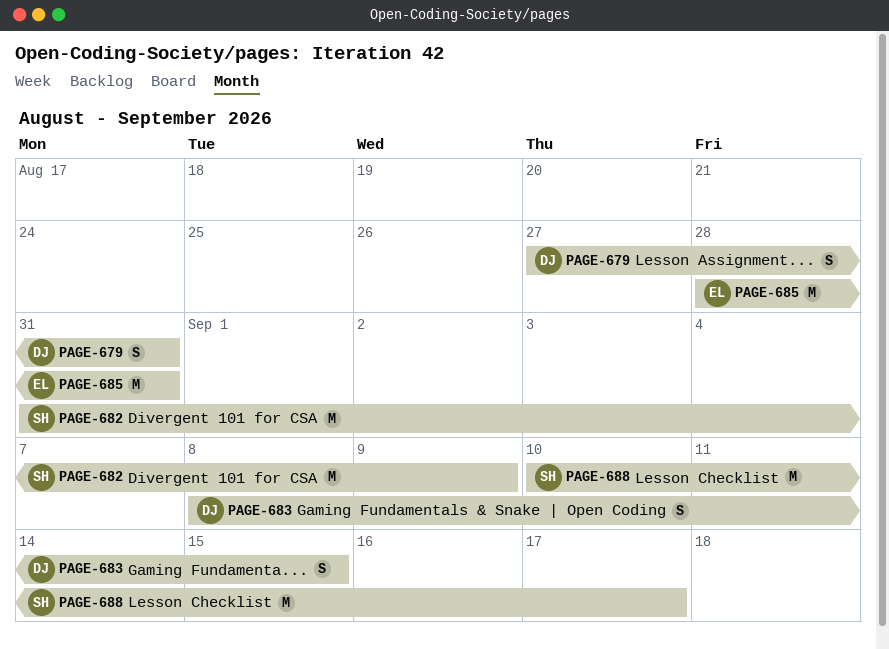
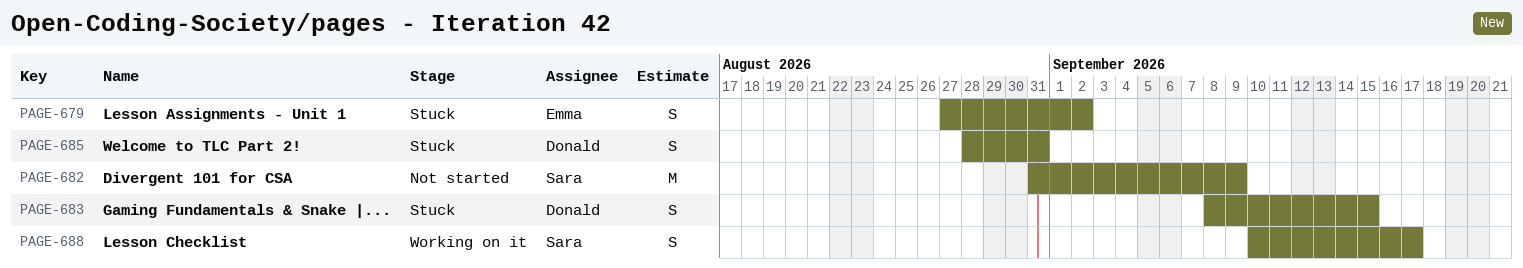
PAGE-679, owner: Donald -> Emma
PAGE-679, due: Aug 31 -> Sep 2
PAGE-685, owner: Emma -> Donald
PAGE-685, estimate: M -> S
PAGE-688, estimate: M -> S

